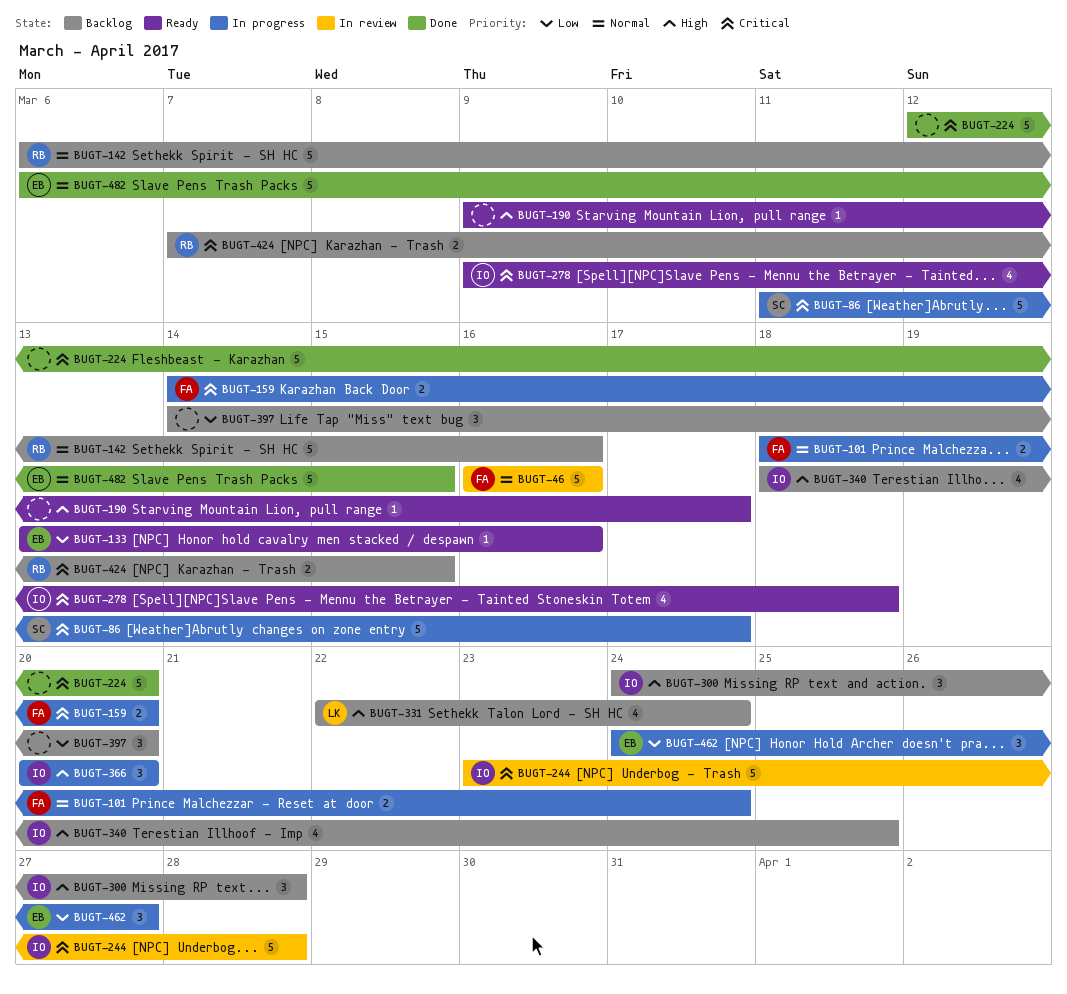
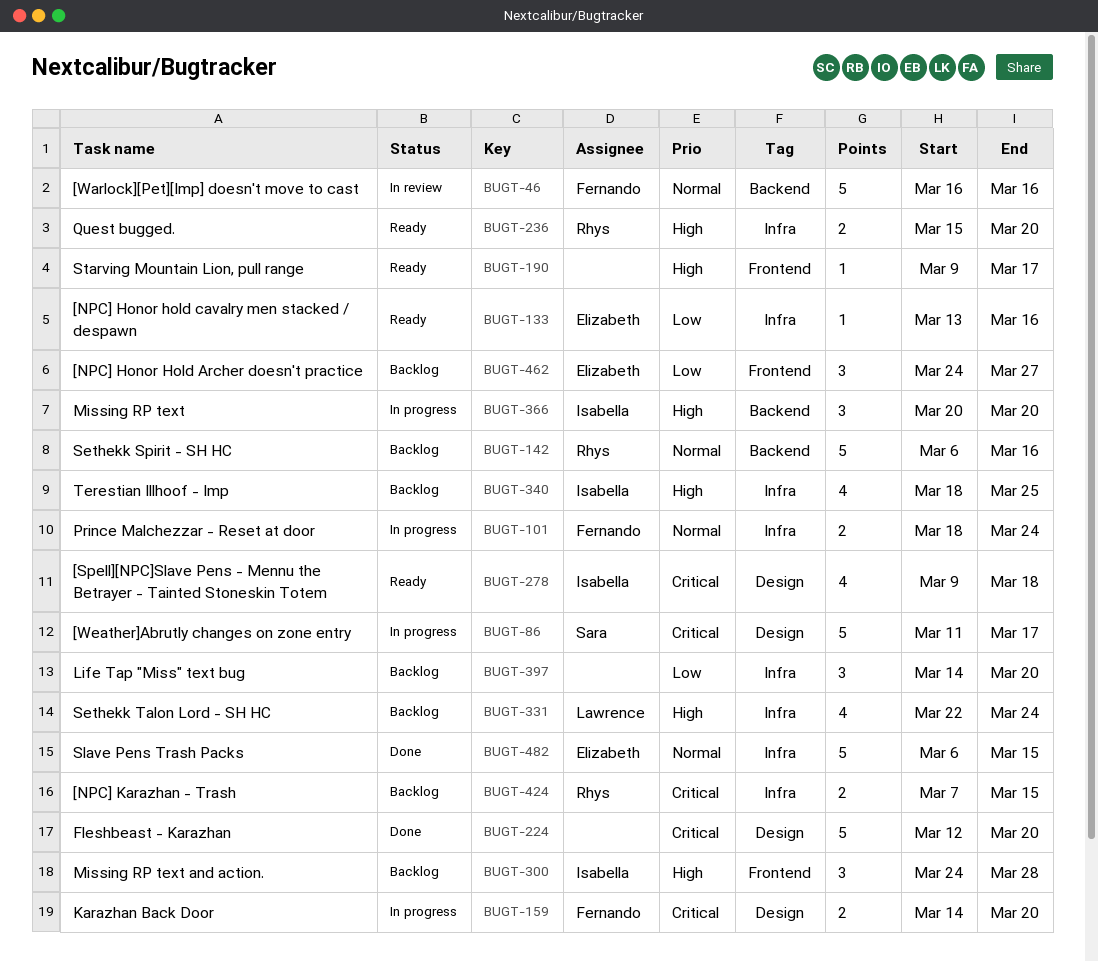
BUGT-236: none -> present
BUGT-244: present -> none
BUGT-462, status: In progress -> Backlog

